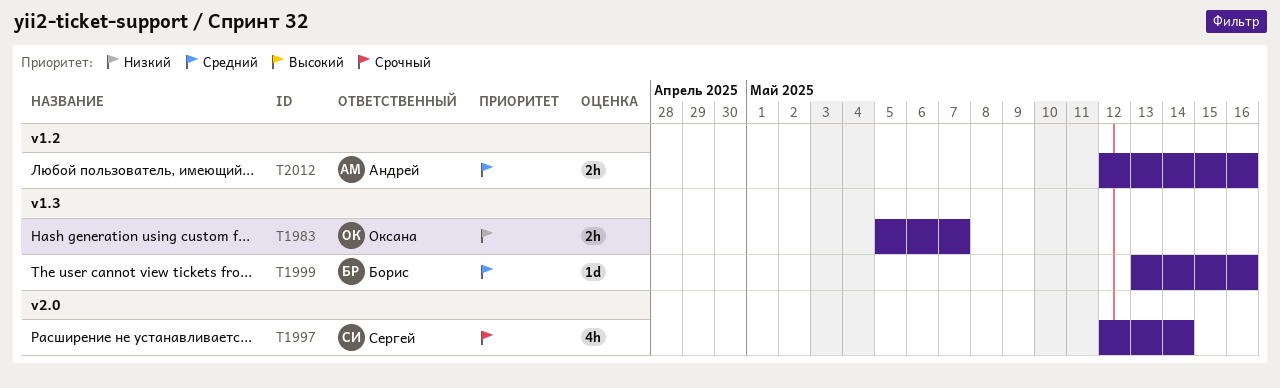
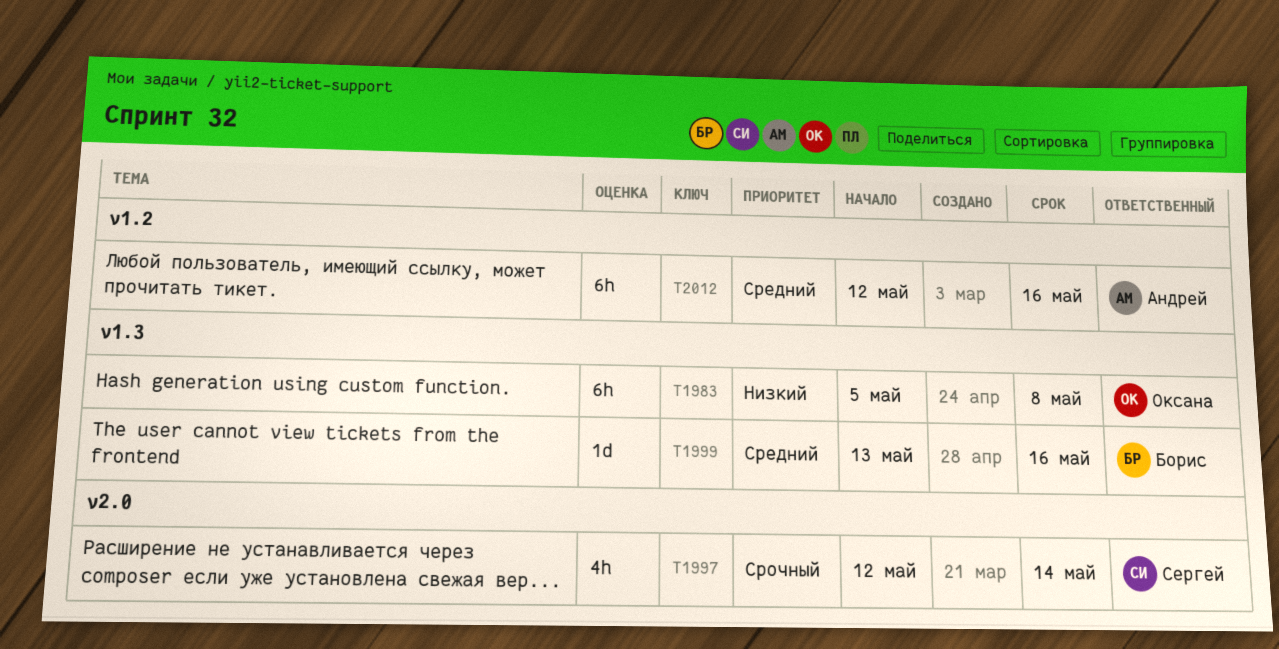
T1983, estimate: 2h -> 6h
T1983, due: May 7 -> May 8
T2012, estimate: 2h -> 6h

